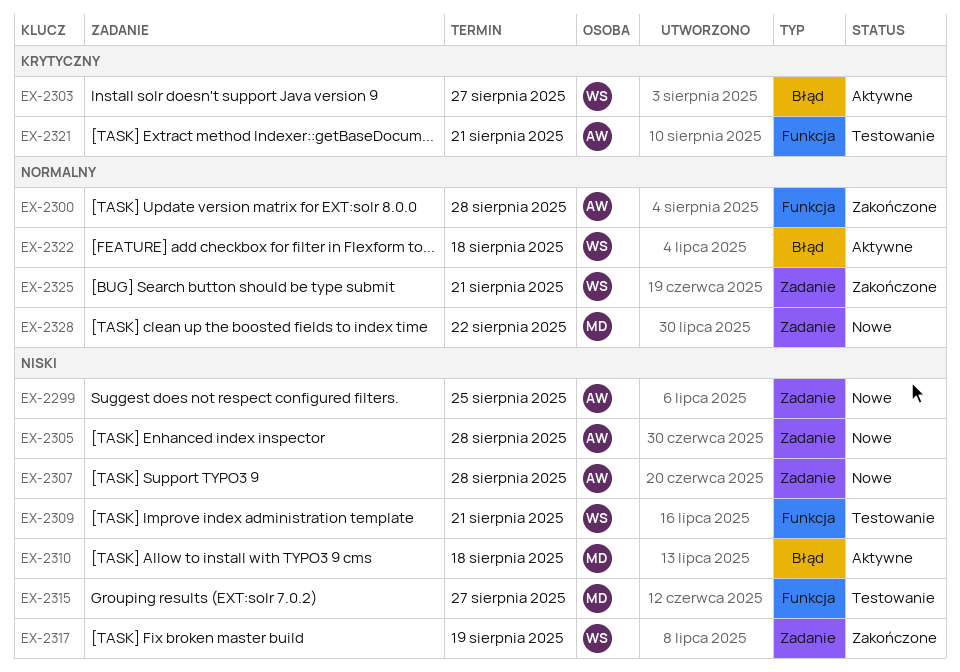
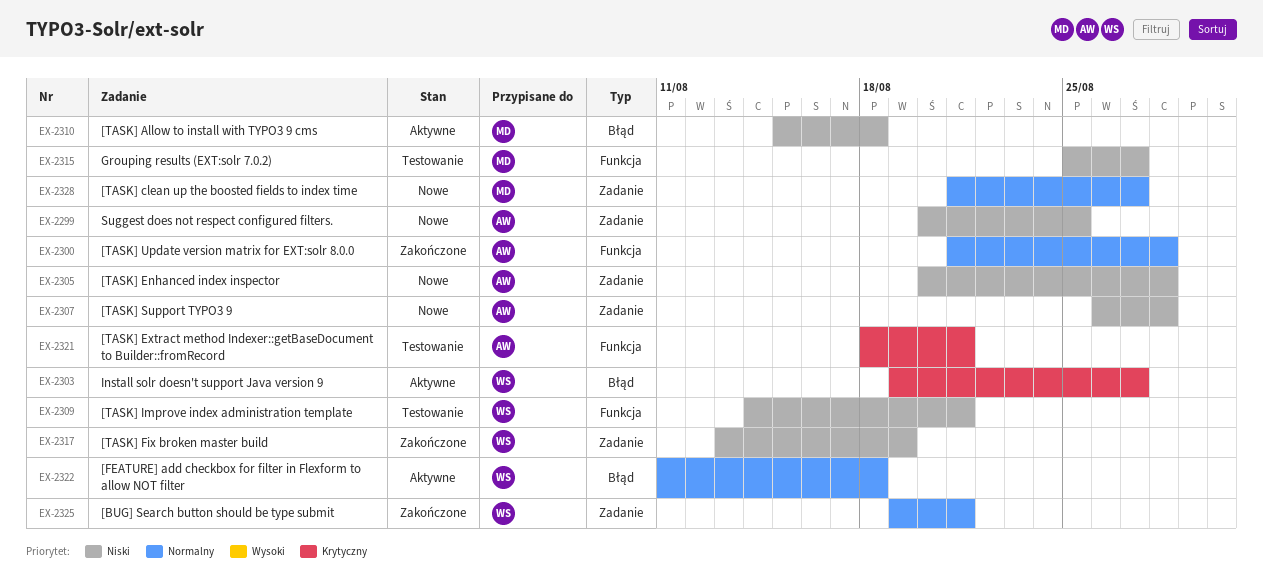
EX-2328, due: Aug 22 -> Aug 27

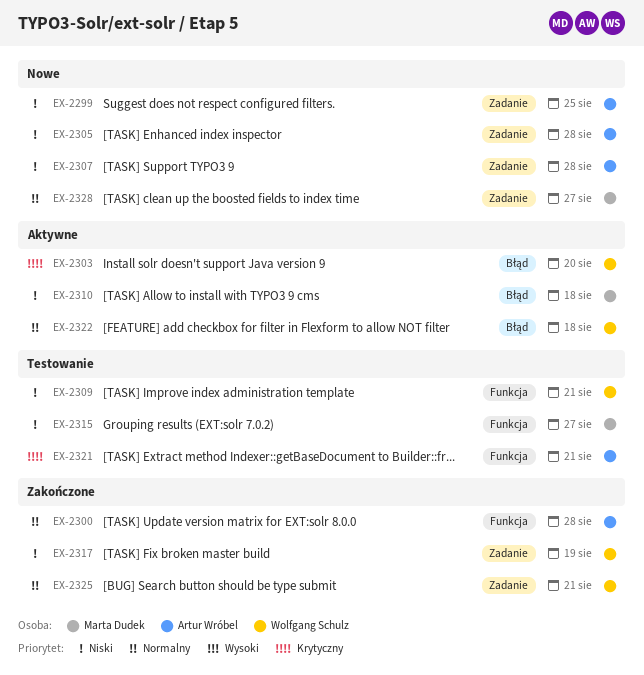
EX-2303, due: Aug 27 -> Aug 20

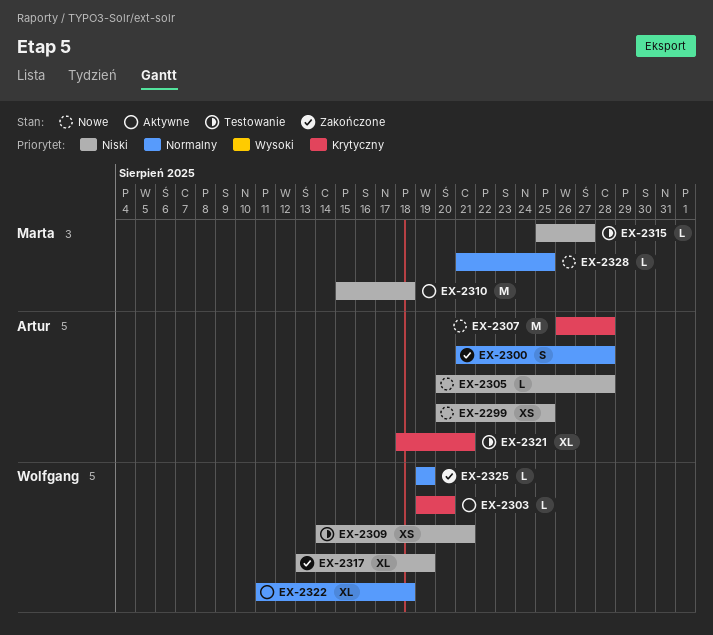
EX-2307, priority: Niski -> Krytyczny
EX-2325, due: Aug 21 -> Aug 19
EX-2328, due: Aug 27 -> Aug 25

